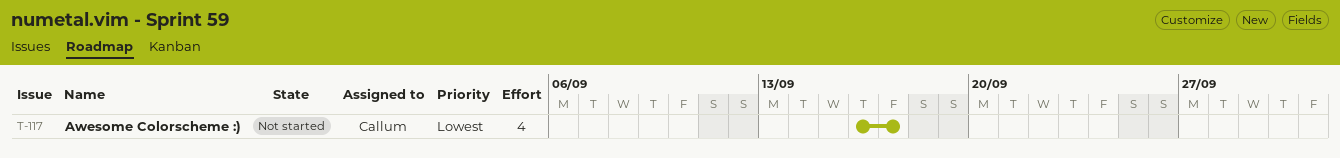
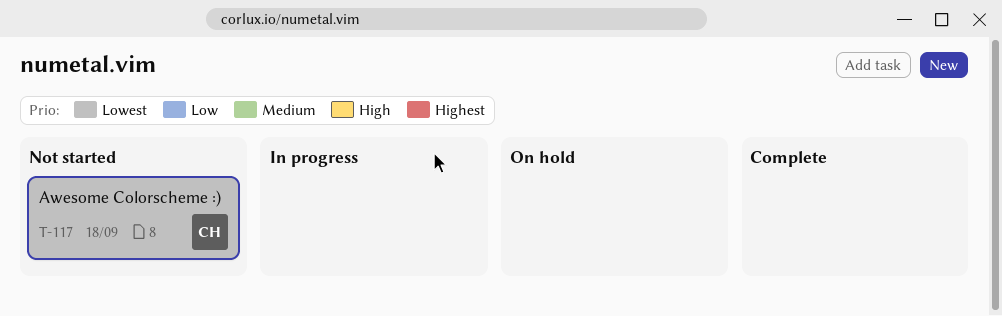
T-117, due: Sep 17 -> Sep 18

